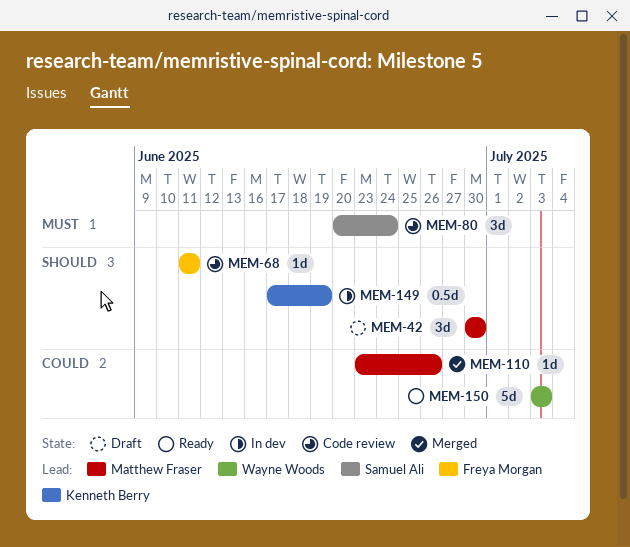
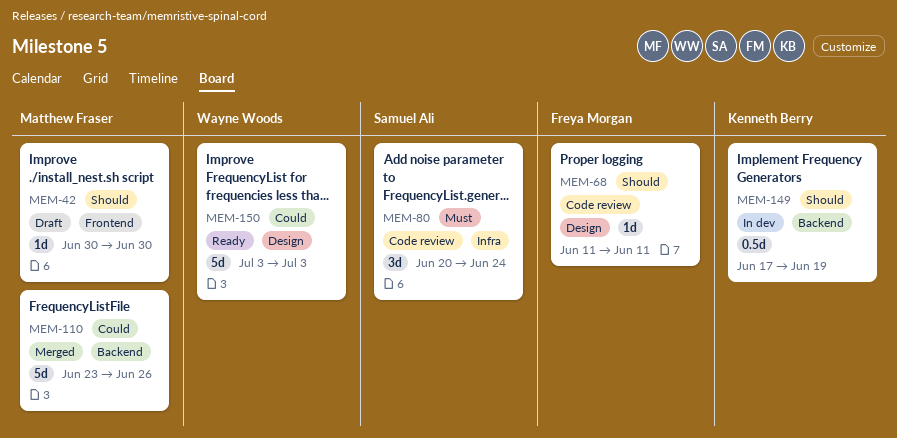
MEM-42, estimate: 3d -> 1d
MEM-110, estimate: 1d -> 5d

